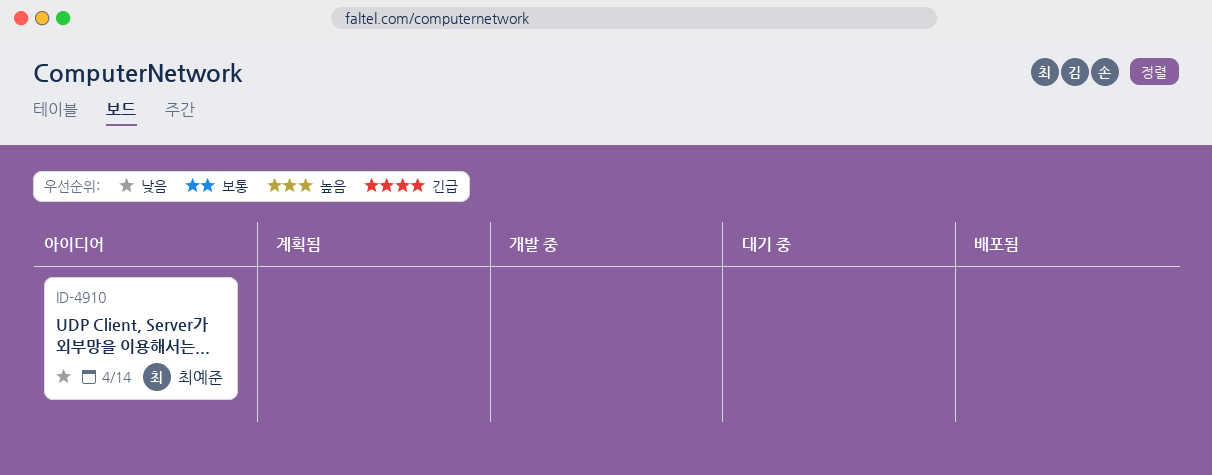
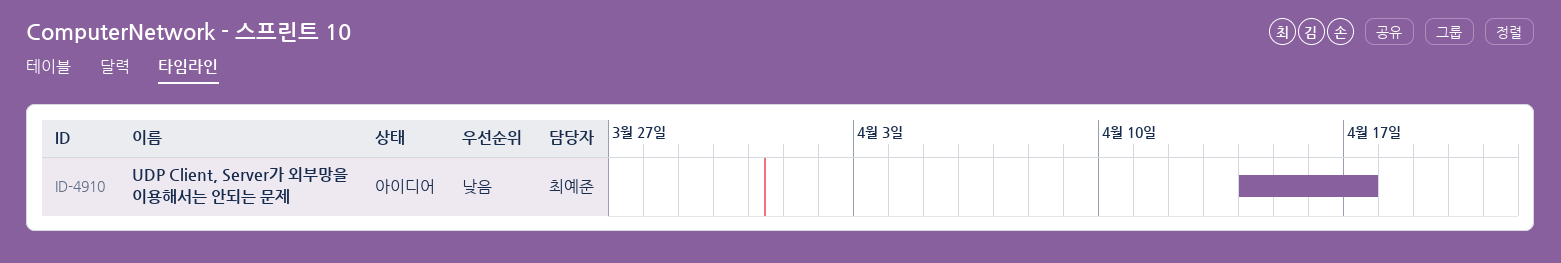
ID-4910, due: Apr 14 -> Apr 17

